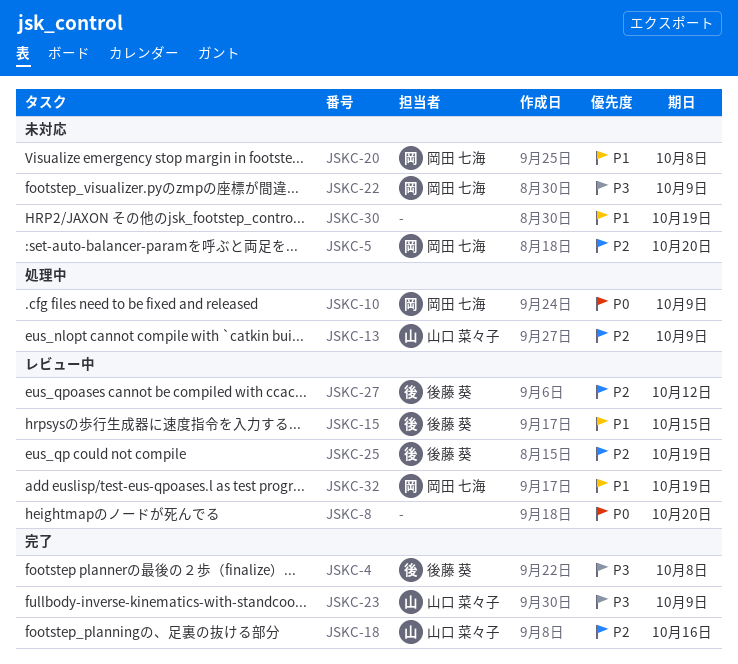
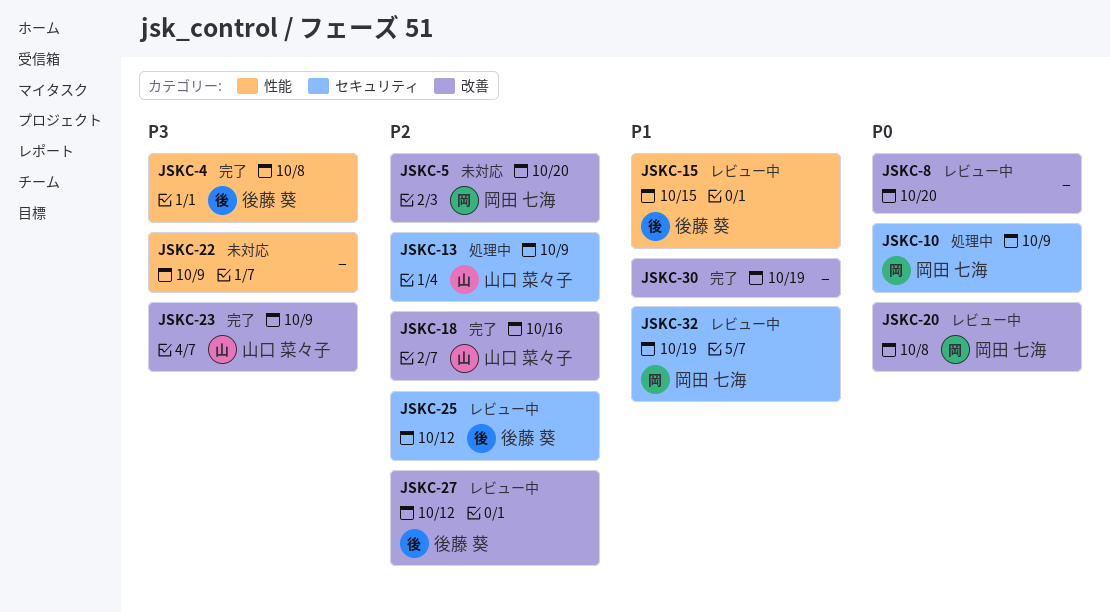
JSKC-20, status: 未対応 -> レビュー中
JSKC-20, priority: P1 -> P0
JSKC-22, owner: 岡田 七海 -> none
JSKC-25, due: Oct 19 -> Oct 12
JSKC-30, status: 未対応 -> 完了

